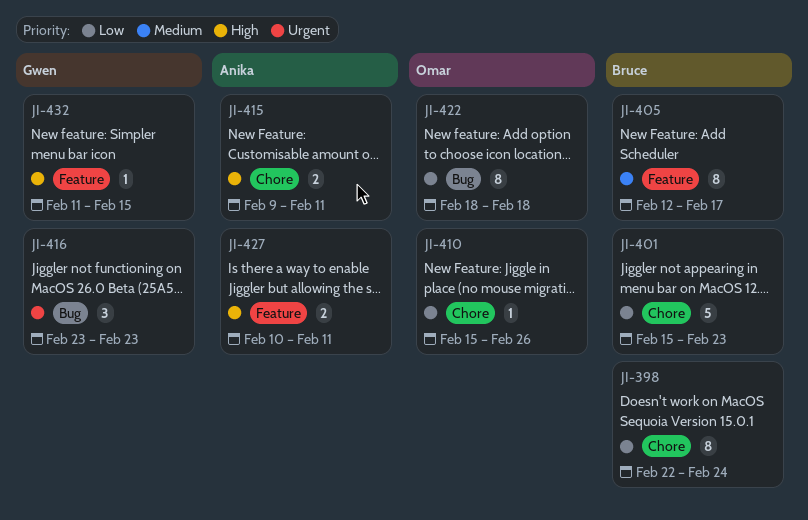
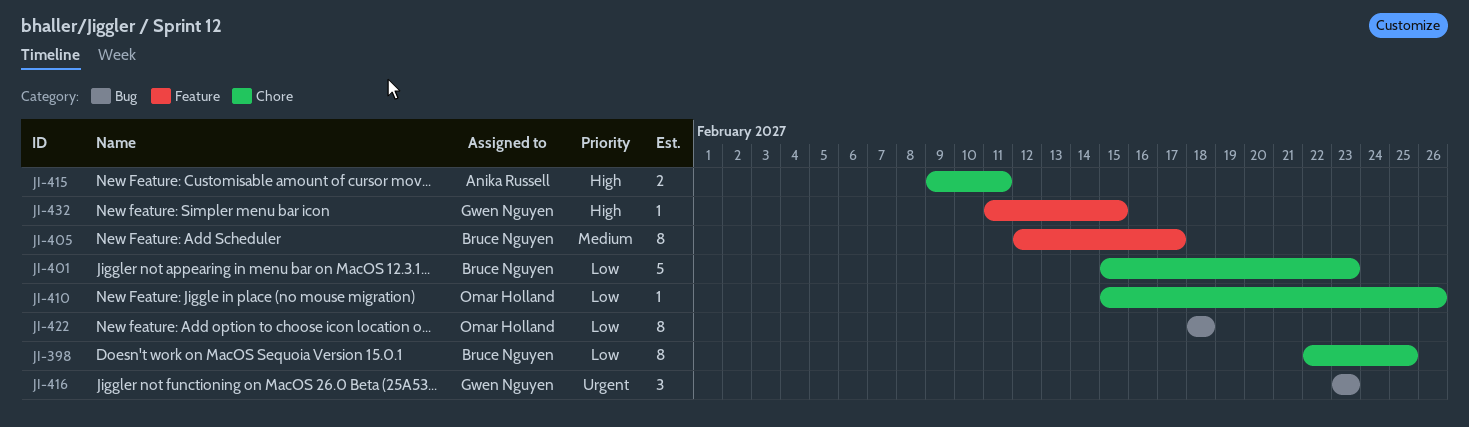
JI-398, due: Feb 24 -> Feb 25
JI-427: present -> none

